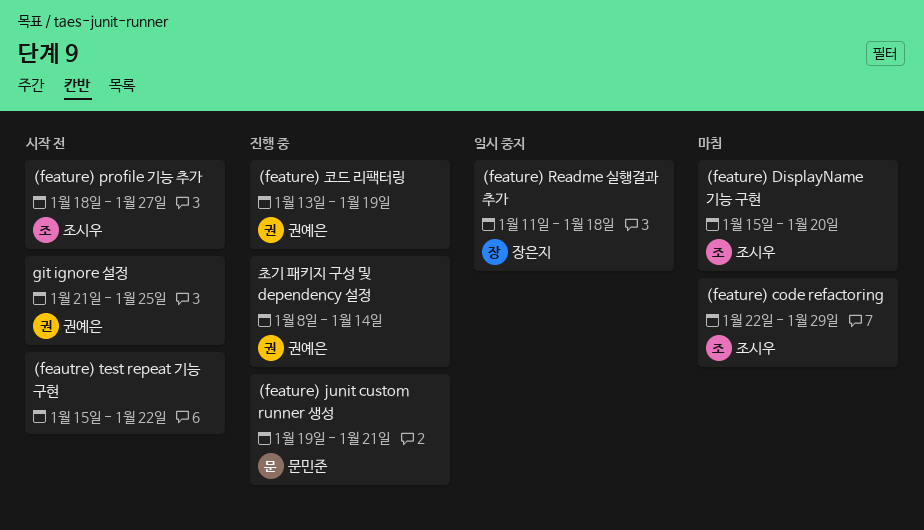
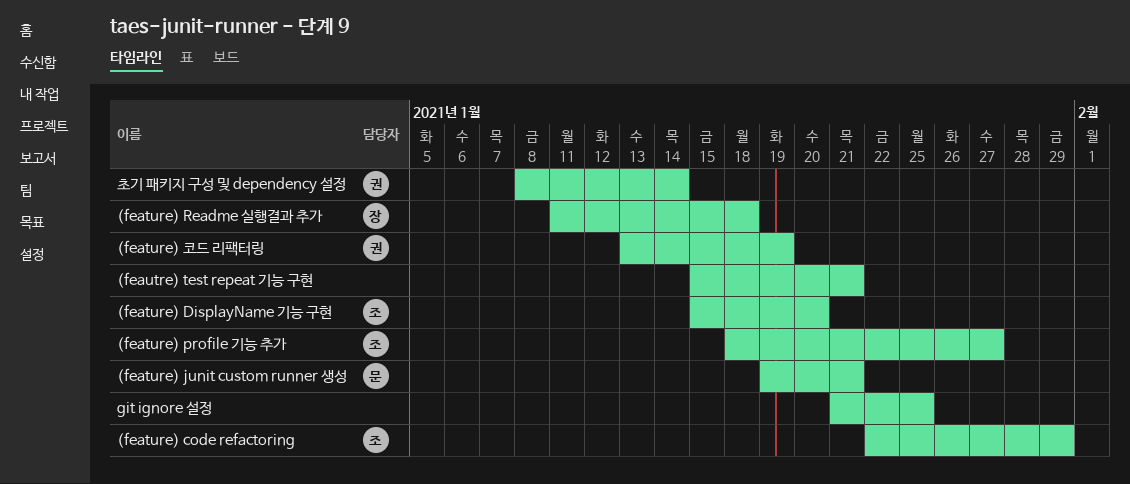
(feautre) test repeat 기능 구현, due: Jan 22 -> Jan 21
git ignore 설정, owner: 권예은 -> none

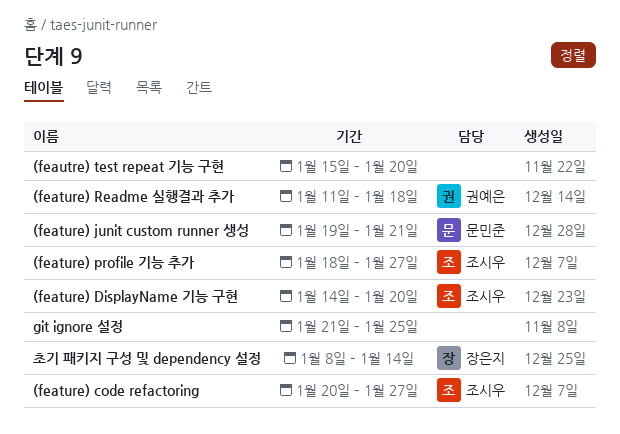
(feature) code refactoring, start: Jan 22 -> Jan 20
(feature) code refactoring, due: Jan 29 -> Jan 27
(feature) DisplayName 기능 구현, start: Jan 15 -> Jan 14
(feature) Readme 실행결과 추가, owner: 장은지 -> 권예은
(feature) 코드 리팩터링: present -> none
(feautre) test repeat 기능 구현, due: Jan 21 -> Jan 20
초기 패키지 구성 및 dependency 설정, owner: 권예은 -> 장은지

